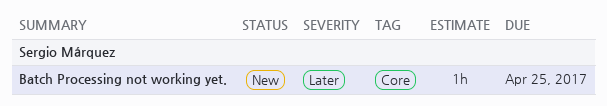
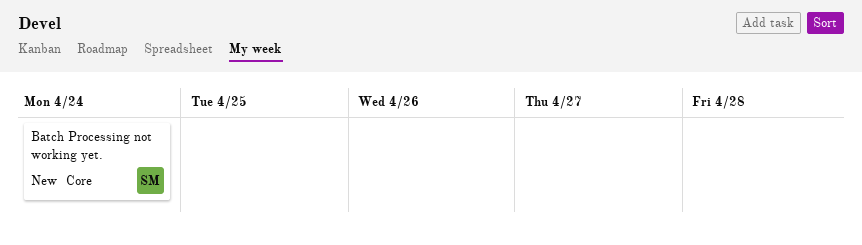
Batch Processing not working yet., due: Apr 25 -> Apr 24

